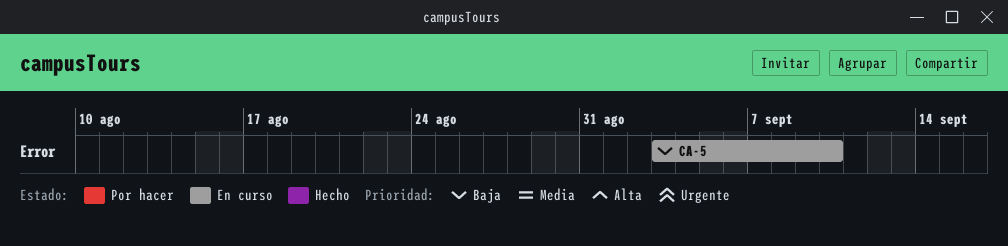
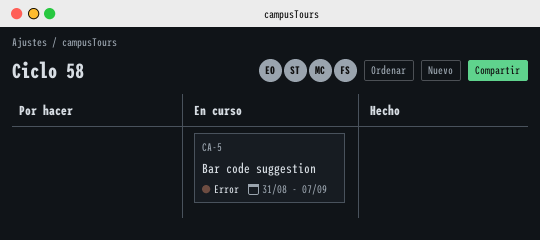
CA-5, start: Sep 3 -> Aug 31
CA-5, due: Sep 10 -> Sep 7

